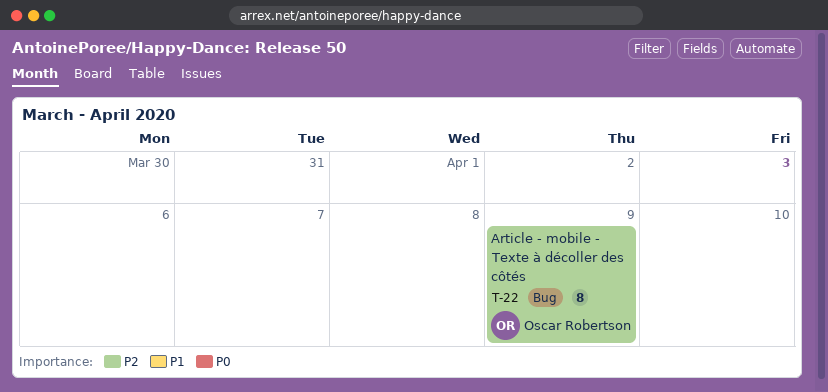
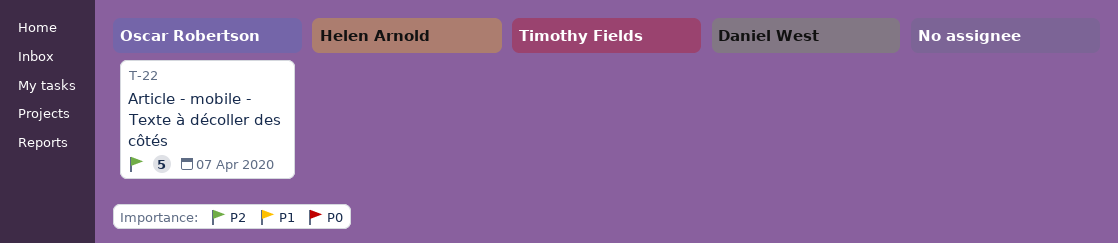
T-22, estimate: 8 -> 5
T-22, due: Apr 9 -> Apr 7

